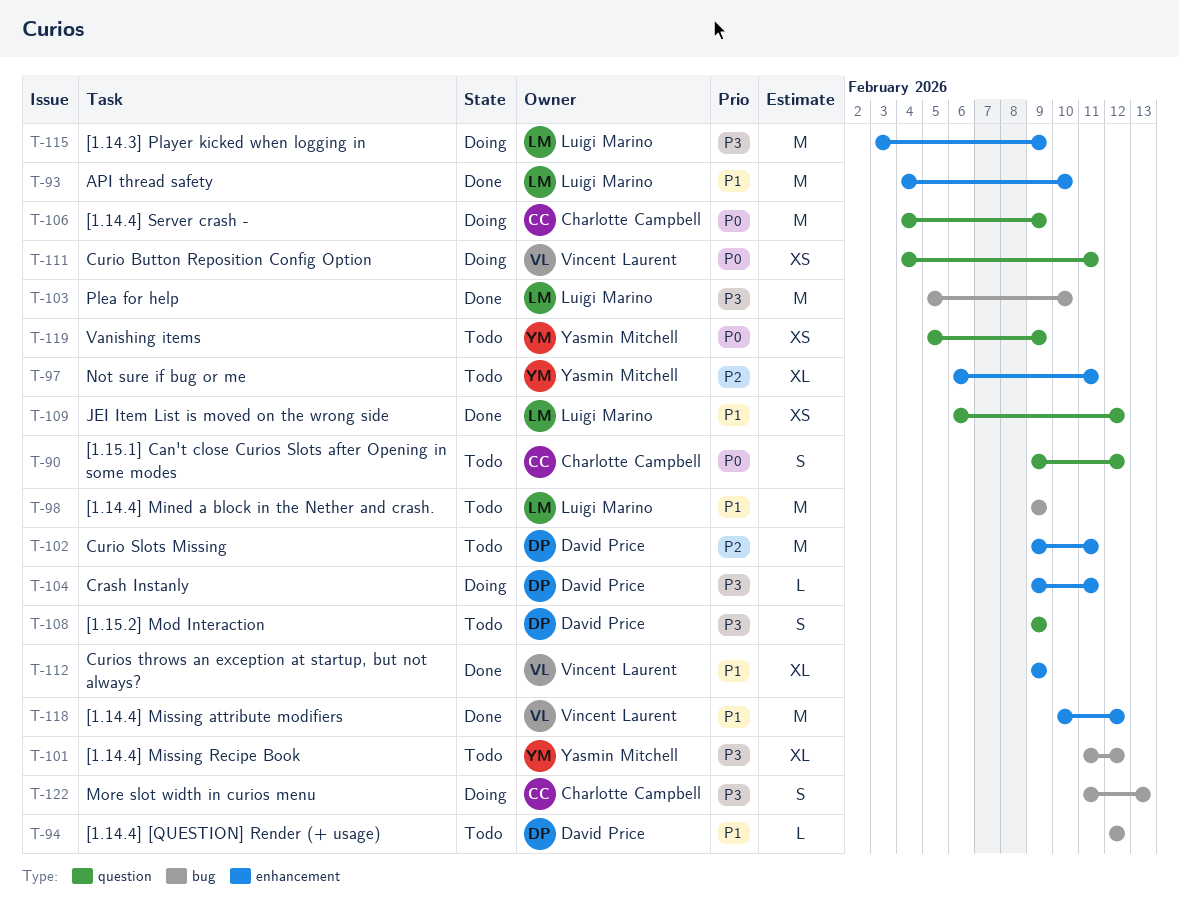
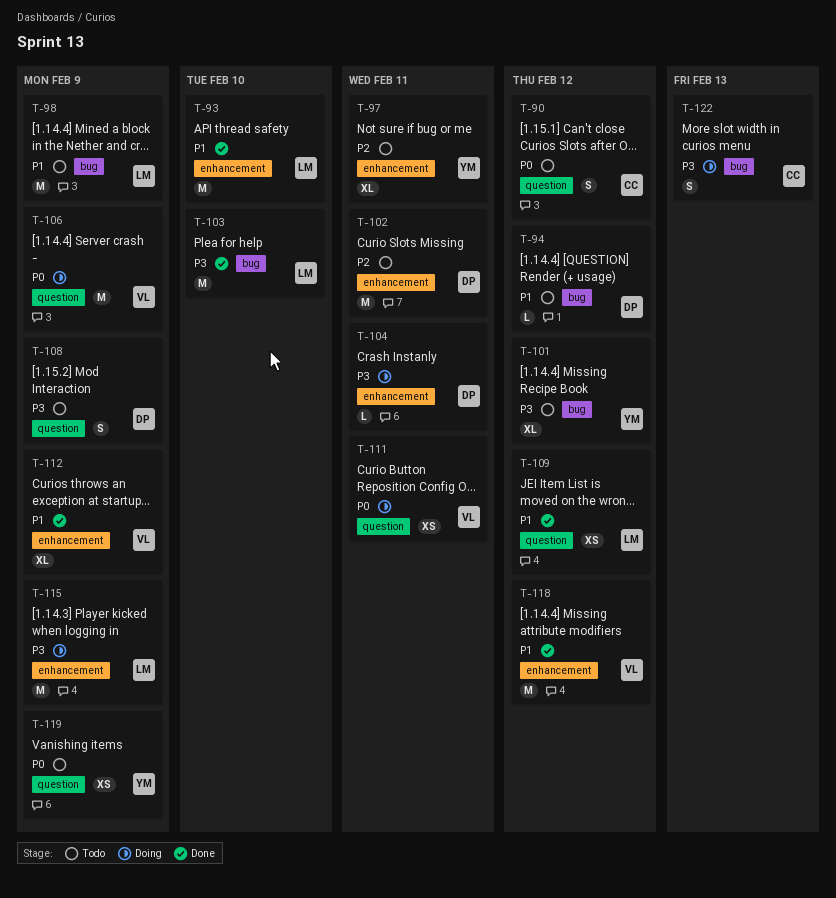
T-106, owner: Charlotte Campbell -> Vincent Laurent

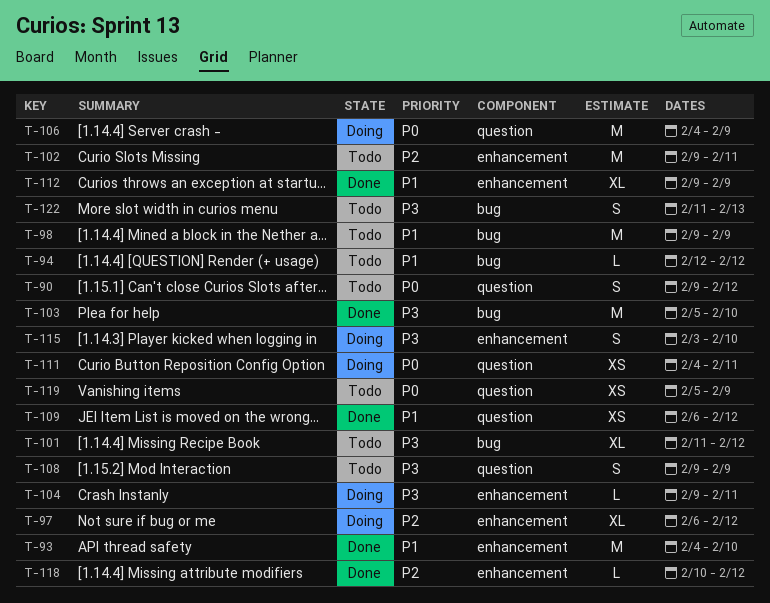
T-97, status: Todo -> Doing
T-97, due: Feb 11 -> Feb 12
T-115, estimate: M -> S
T-115, due: Feb 9 -> Feb 10
T-118, priority: P1 -> P2
T-118, estimate: M -> L
T-122, status: Doing -> Todo

